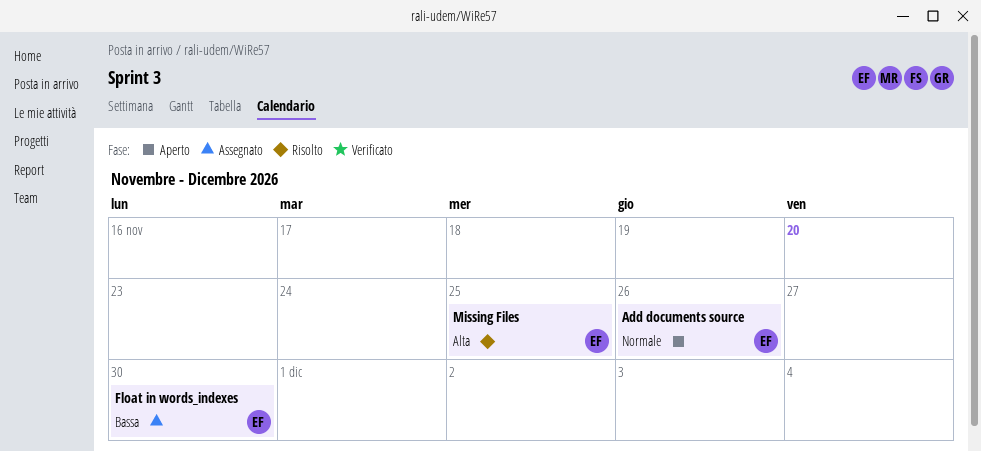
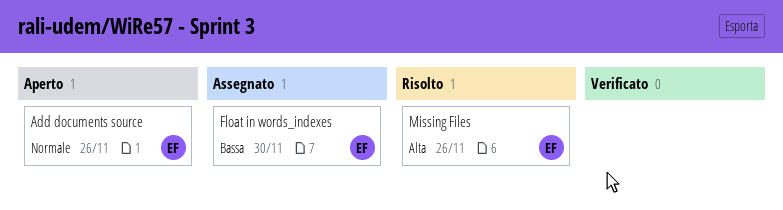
Missing Files, due: Nov 25 -> Nov 26

